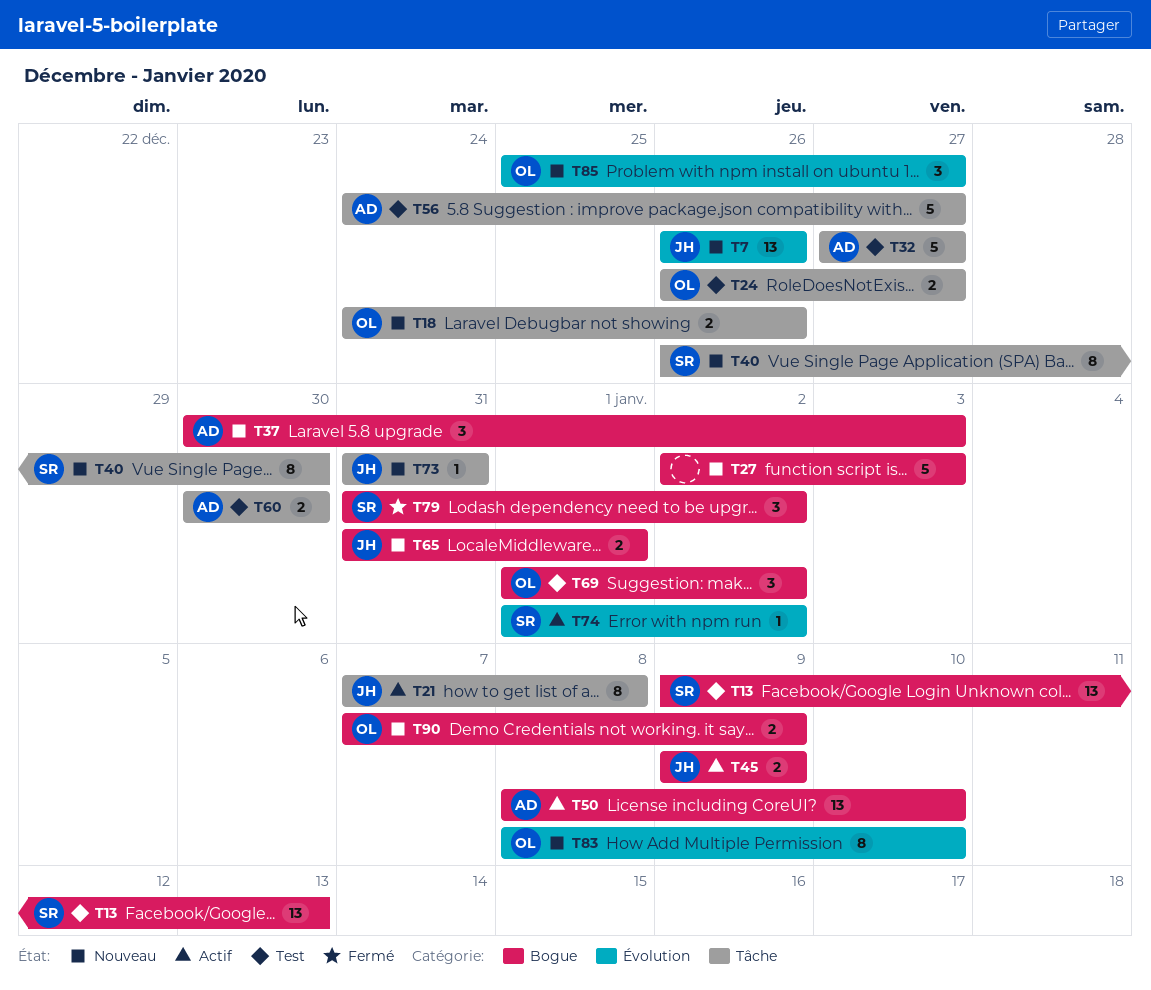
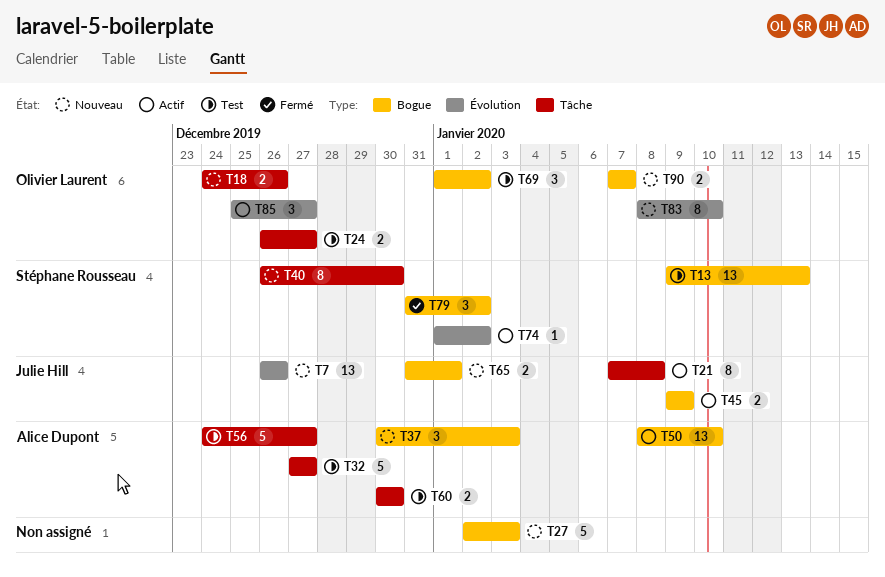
T73: present -> none
T85, status: Nouveau -> Actif
T90, due: Jan 9 -> Jan 7

